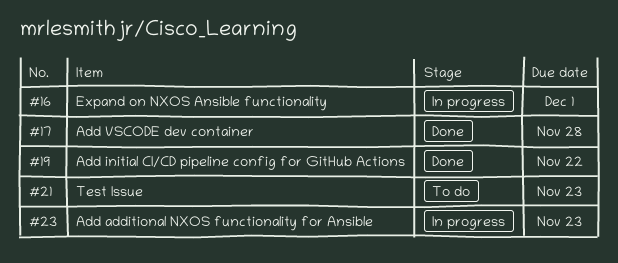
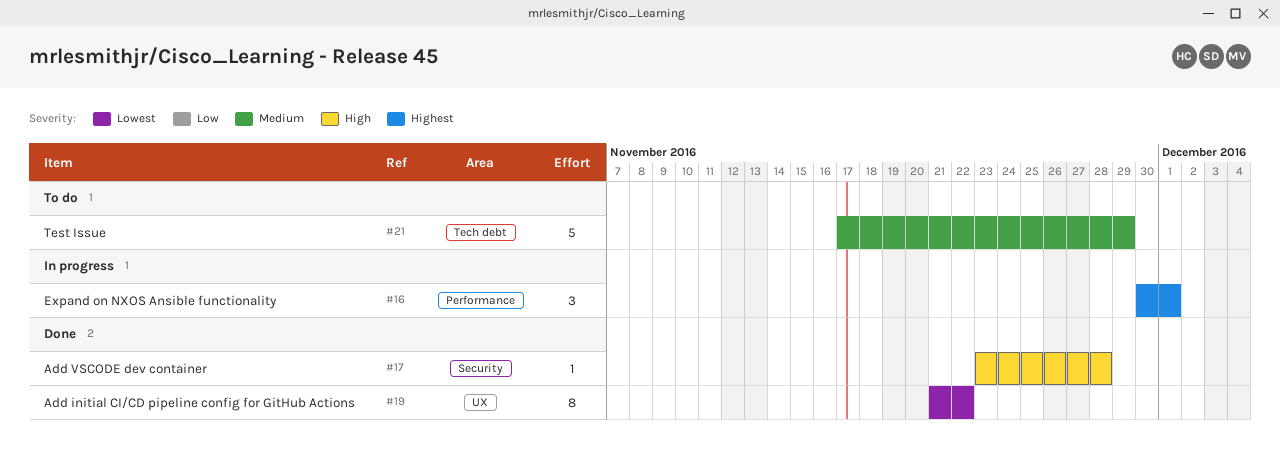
#21, due: Nov 23 -> Nov 29
#23: present -> none

